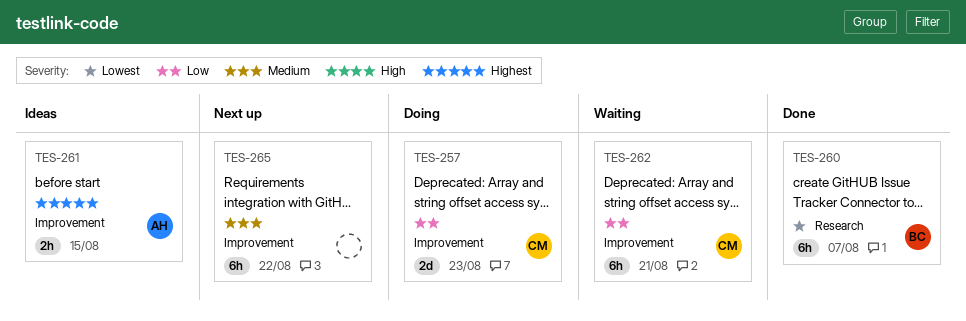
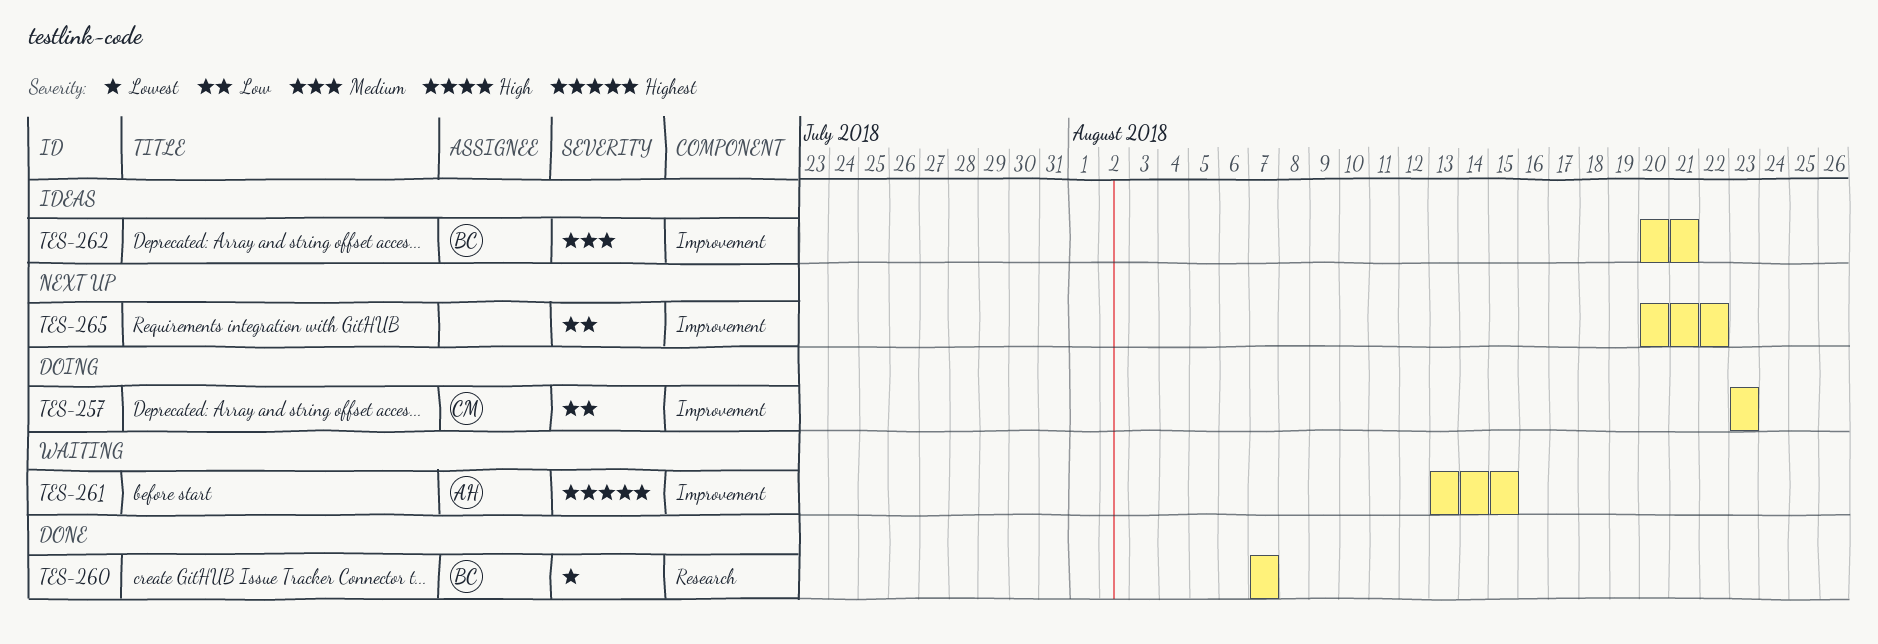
TES-261, status: Ideas -> Waiting
TES-262, status: Waiting -> Ideas
TES-262, owner: CM -> BC
TES-262, priority: Low -> Medium
TES-265, priority: Medium -> Low

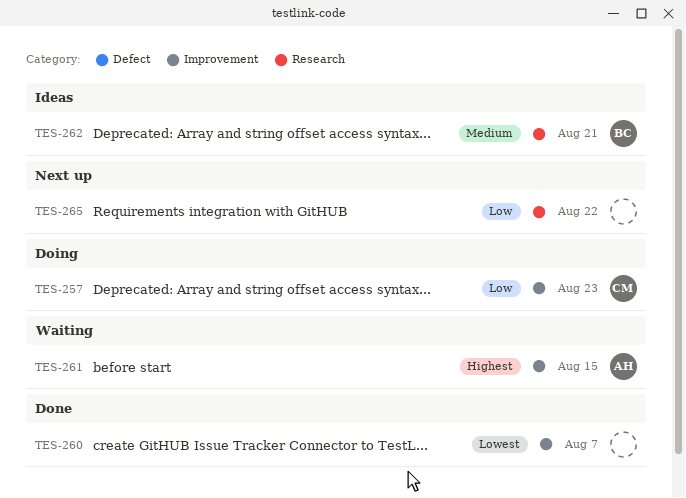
TES-260, owner: BC -> none
TES-260, label: Research -> Improvement
TES-262, label: Improvement -> Research
TES-265, label: Improvement -> Research

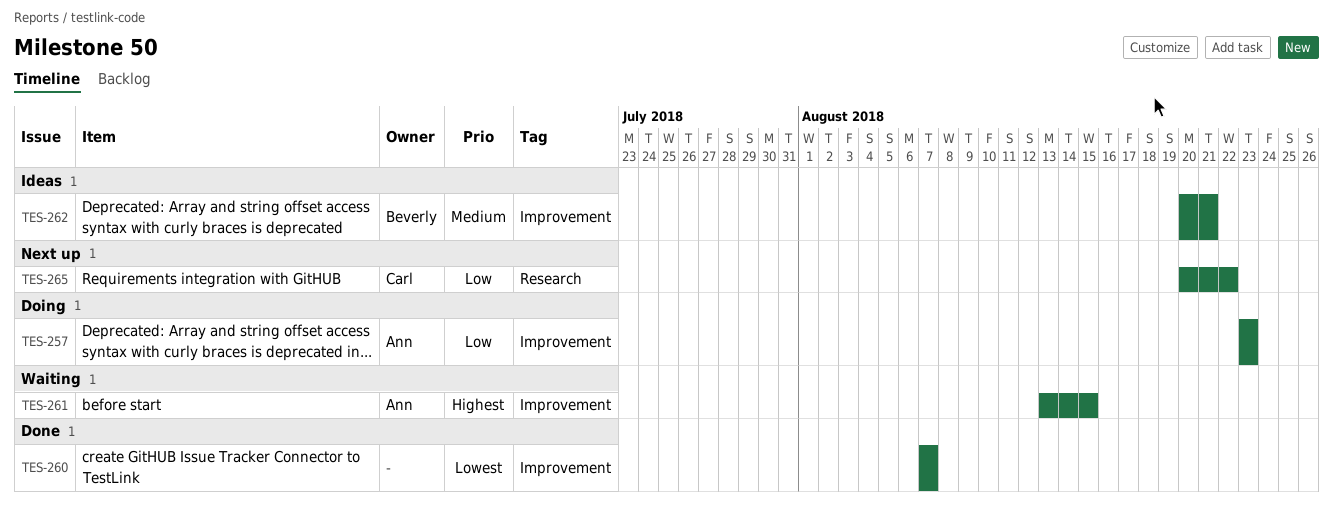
TES-257, owner: Carl -> Ann
TES-262, label: Research -> Improvement
TES-265, owner: none -> Carl

